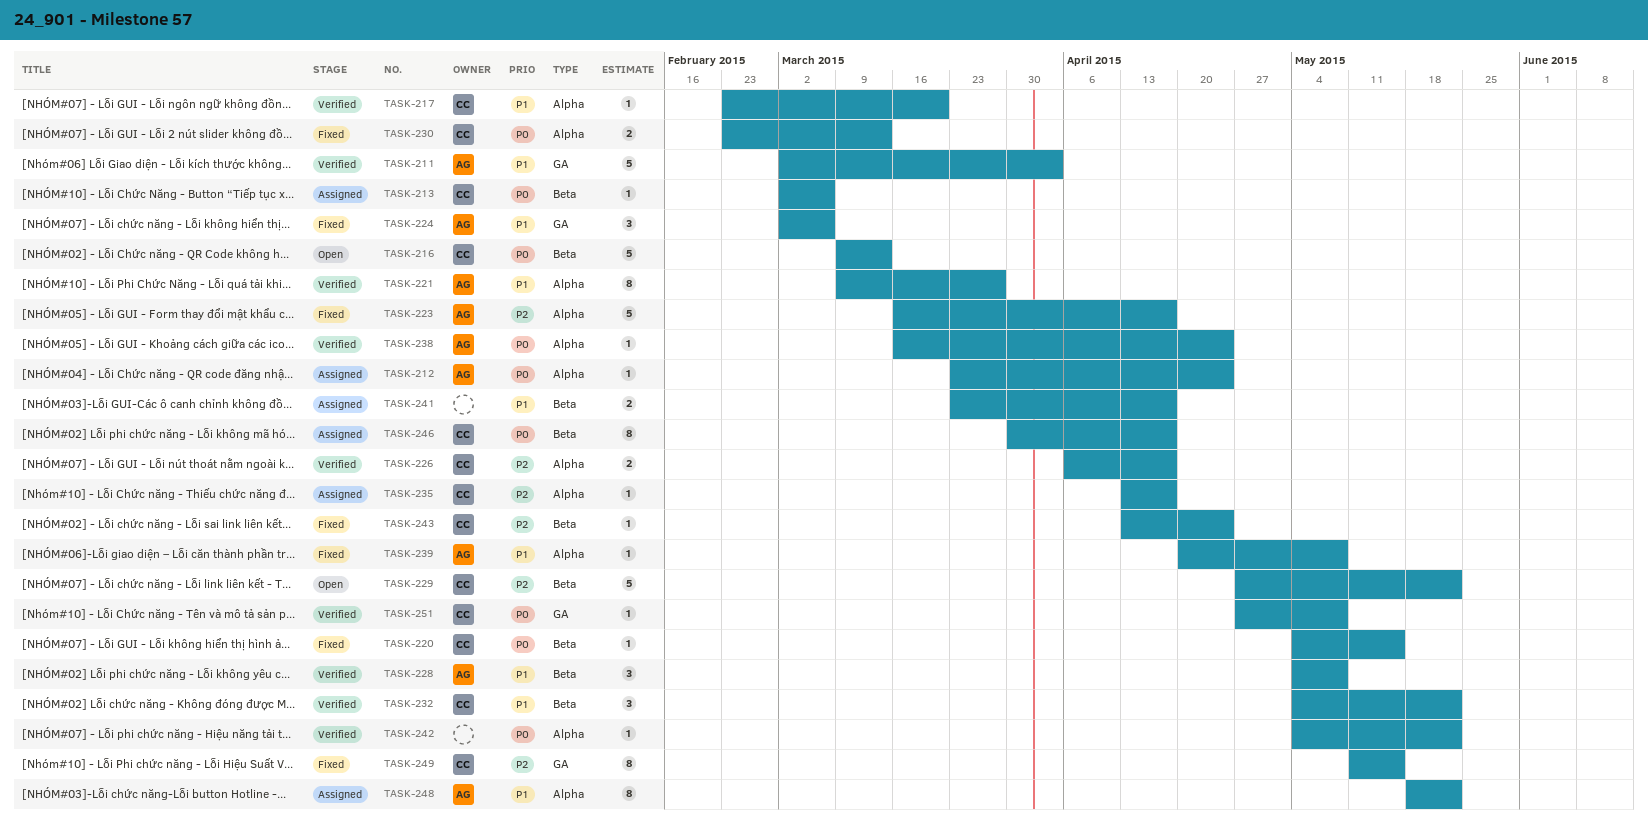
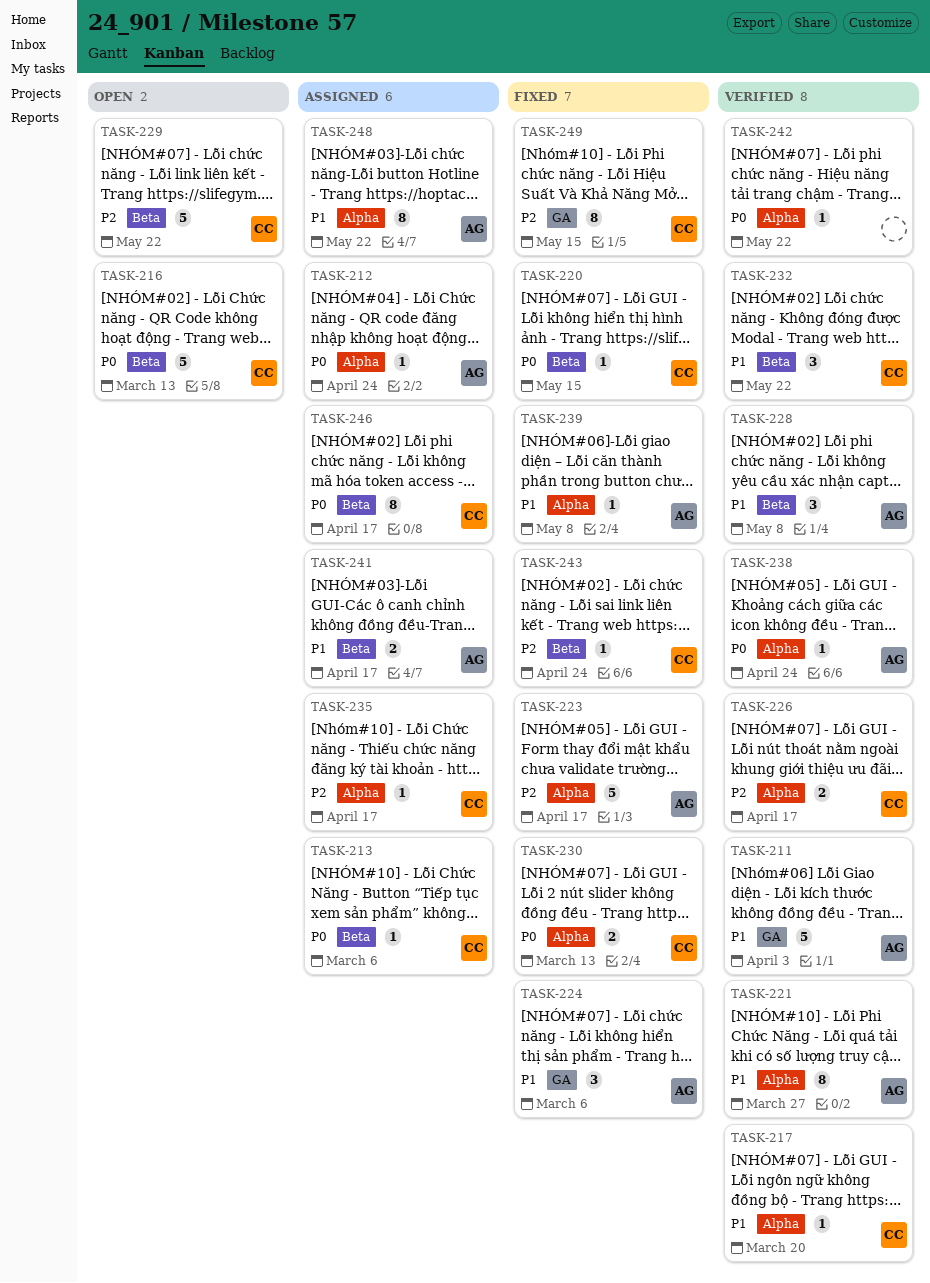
TASK-241, owner: none -> AG
TASK-251: present -> none

